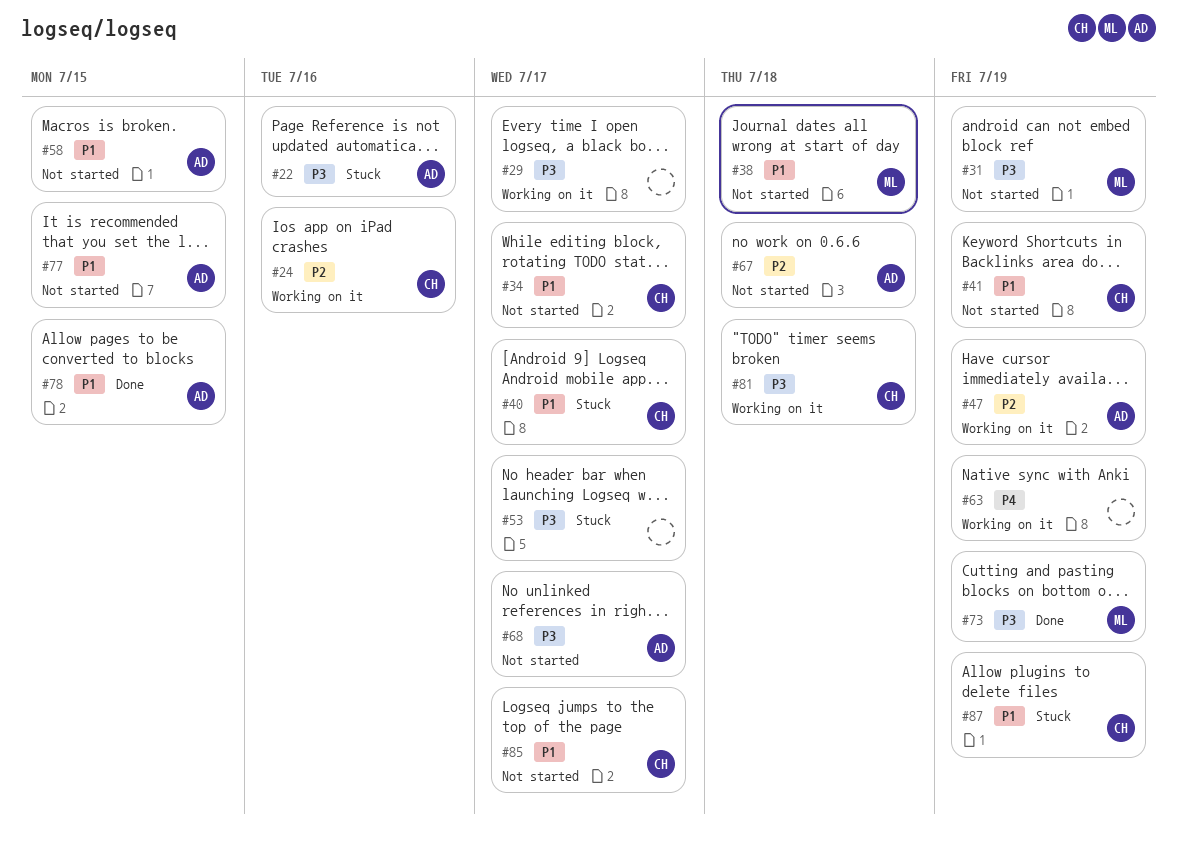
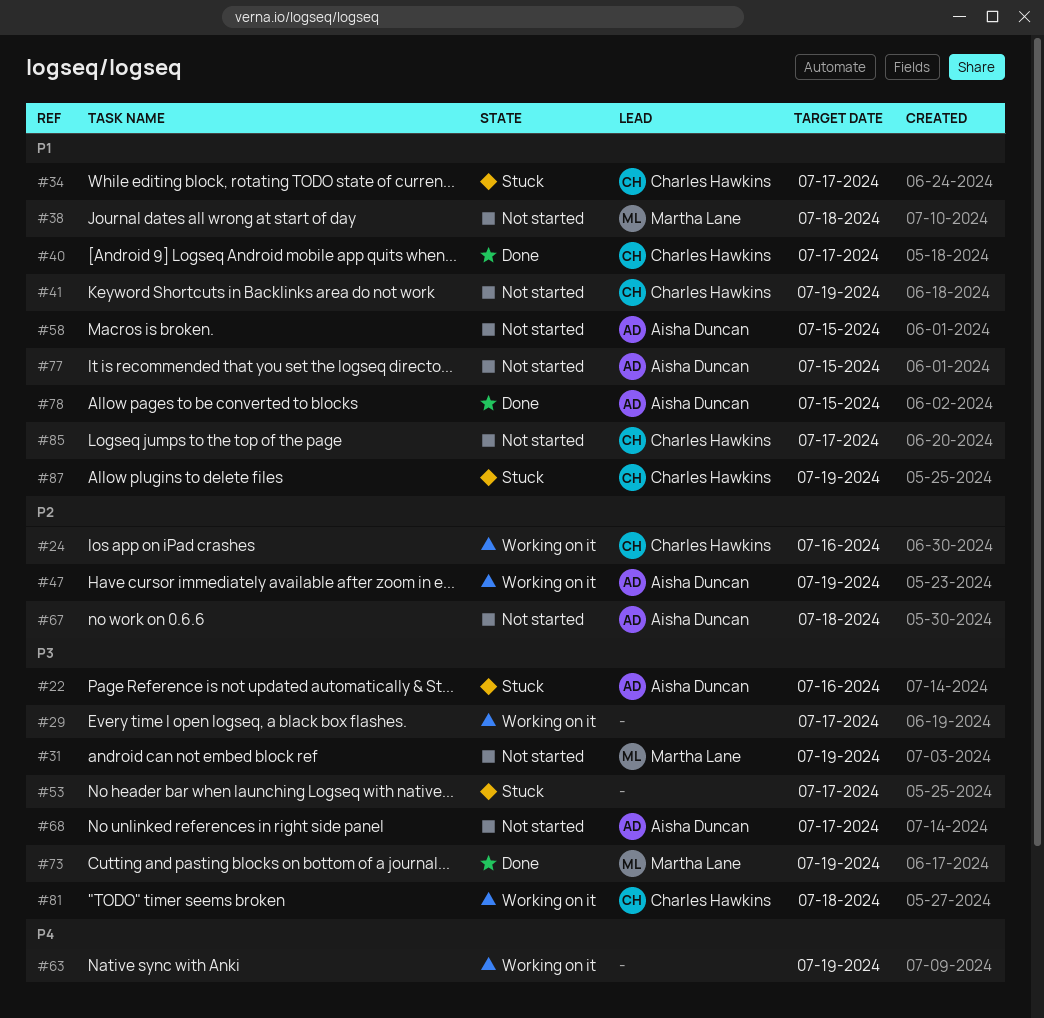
#34, status: Not started -> Stuck
#40, status: Stuck -> Done

